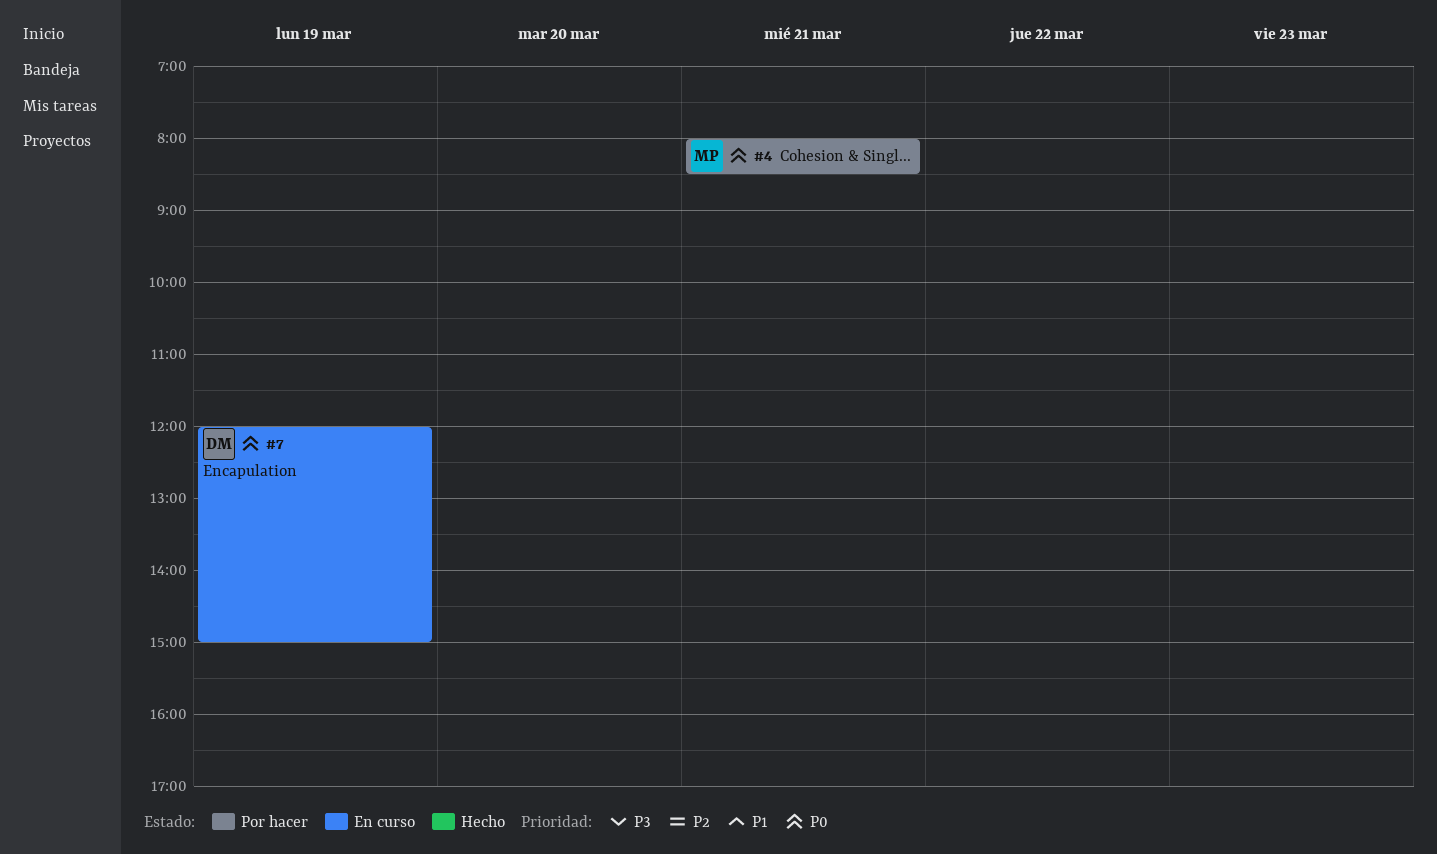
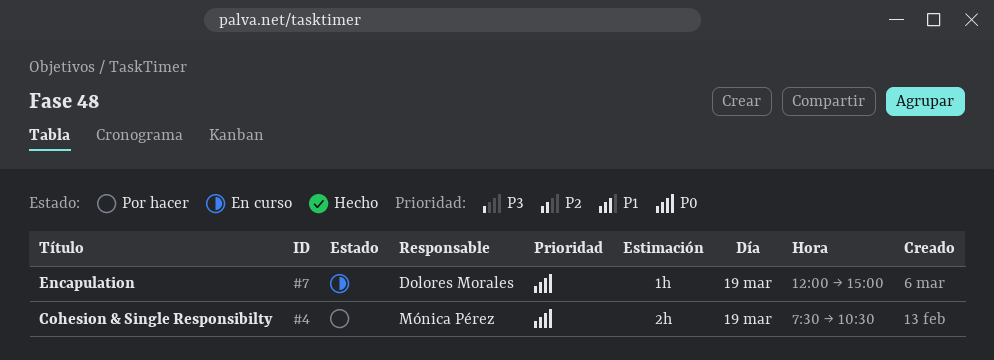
#4, day: Mar 21 -> Mar 19
#4, begins: 08:00 -> 07:30
#4, ends: 08:30 -> 10:30

